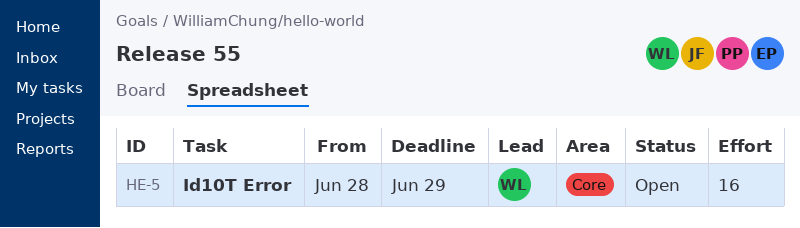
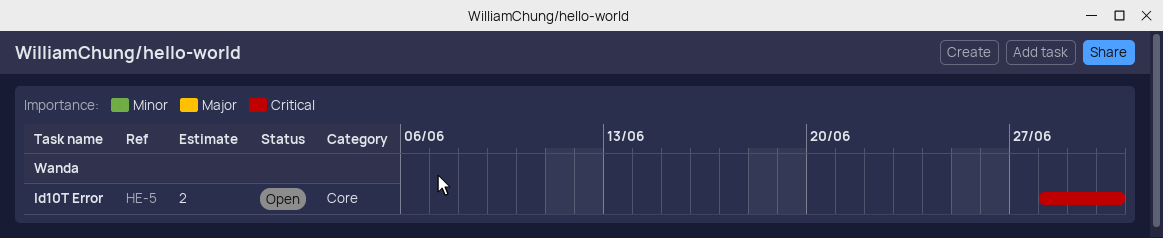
HE-5, estimate: 16 -> 2
HE-5, due: Jun 29 -> Jun 30

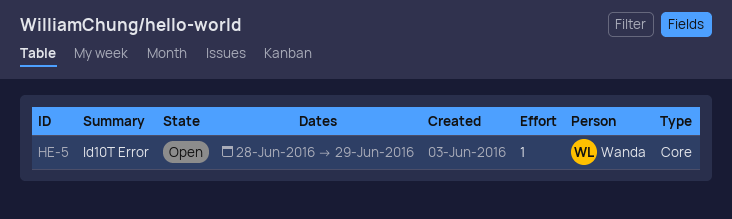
HE-5, estimate: 2 -> 1
HE-5, due: Jun 30 -> Jun 29

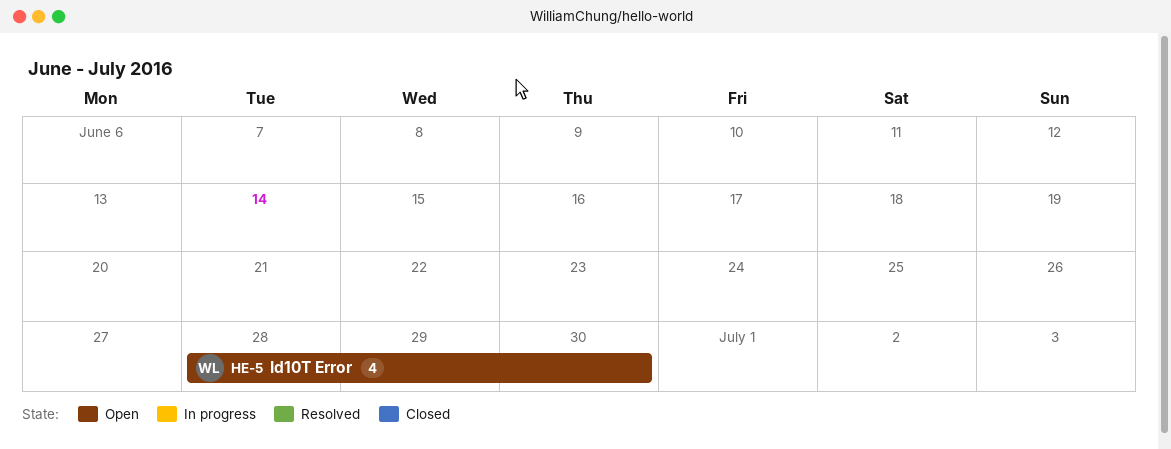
HE-5, estimate: 1 -> 4
HE-5, due: Jun 29 -> Jun 30

